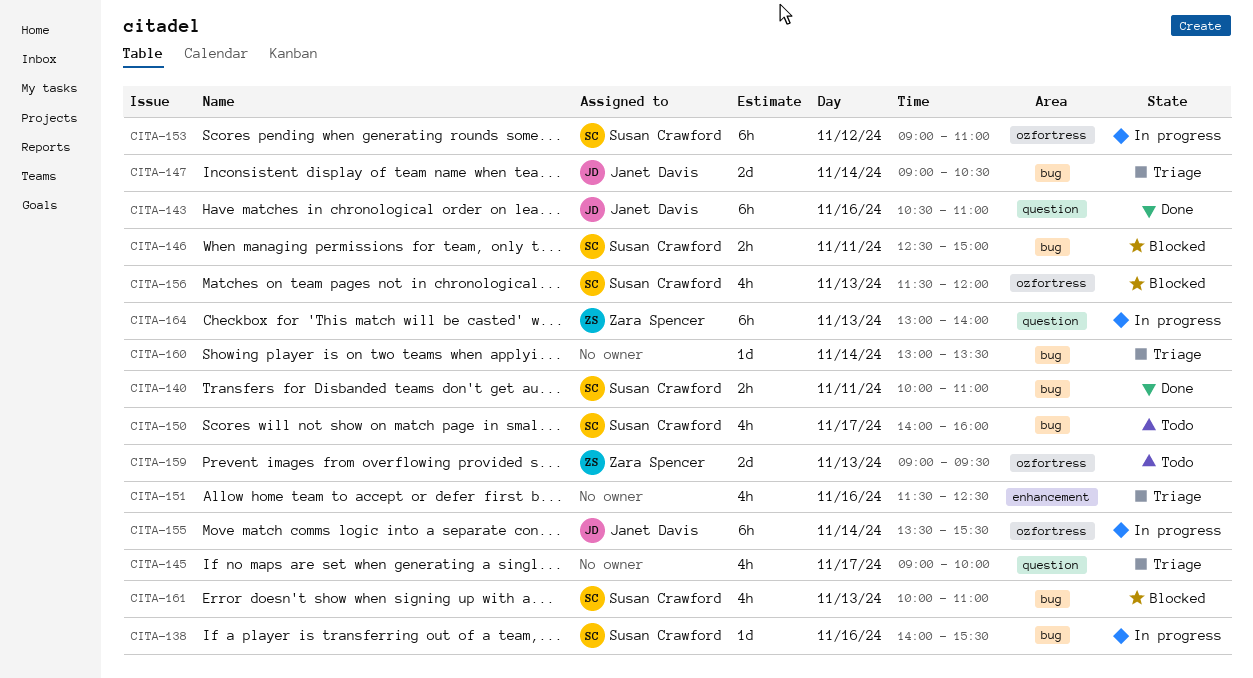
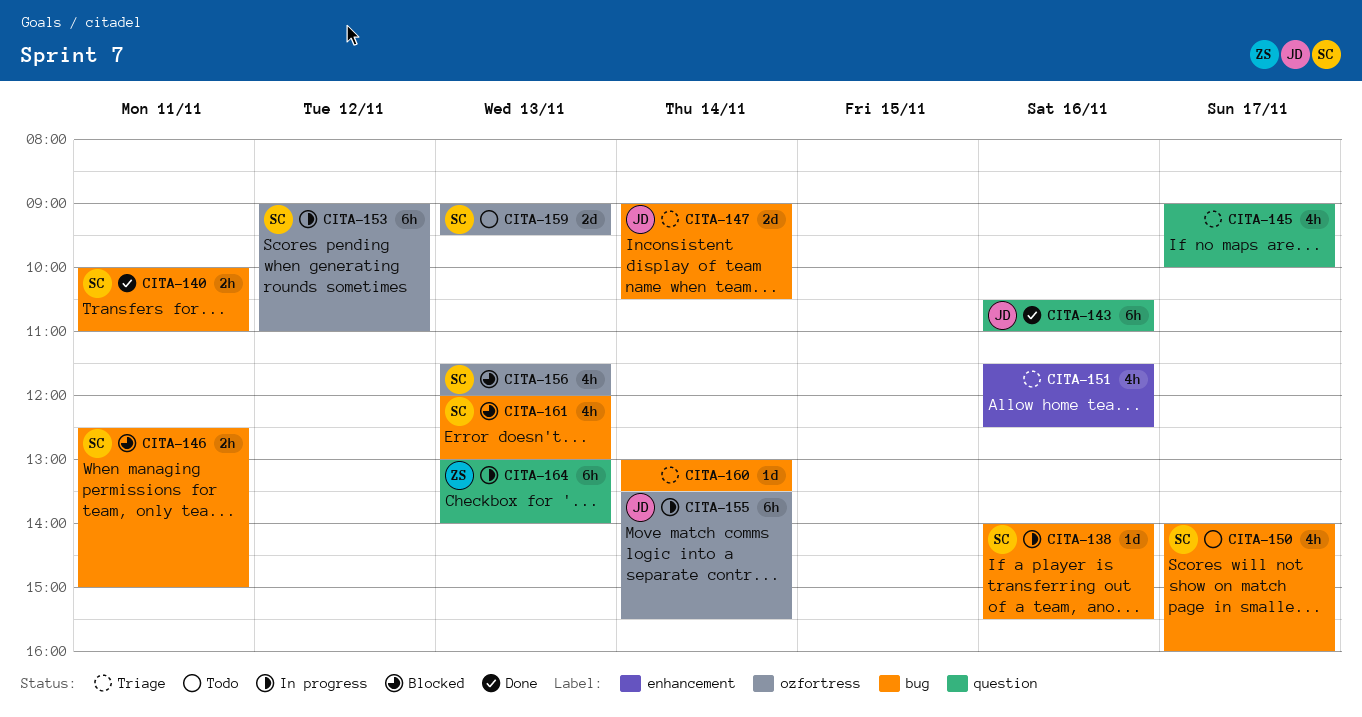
CITA-159, owner: Zara Spencer -> Susan Crawford
CITA-161, begins: 10:00 -> 12:00
CITA-161, ends: 11:00 -> 13:00

